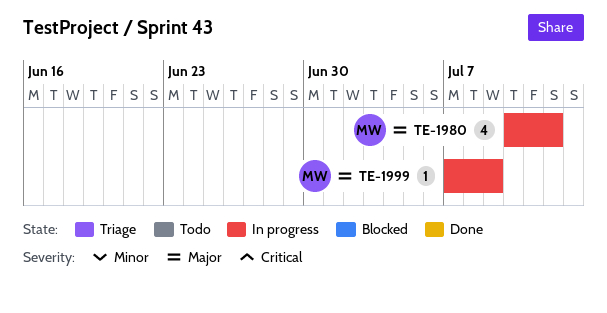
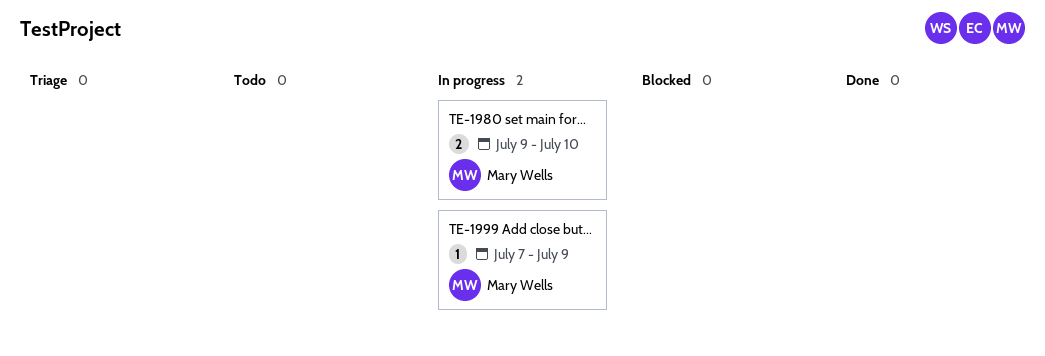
TE-1980, estimate: 4 -> 2
TE-1980, start: Jul 10 -> Jul 9
TE-1980, due: Jul 12 -> Jul 10

